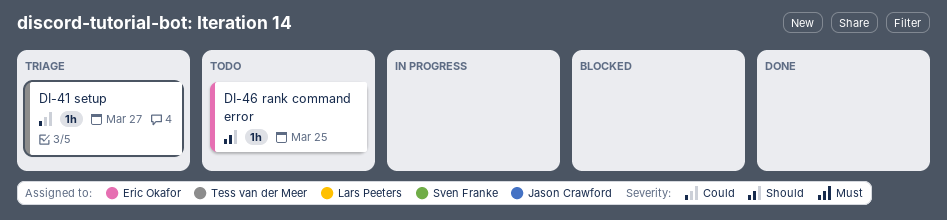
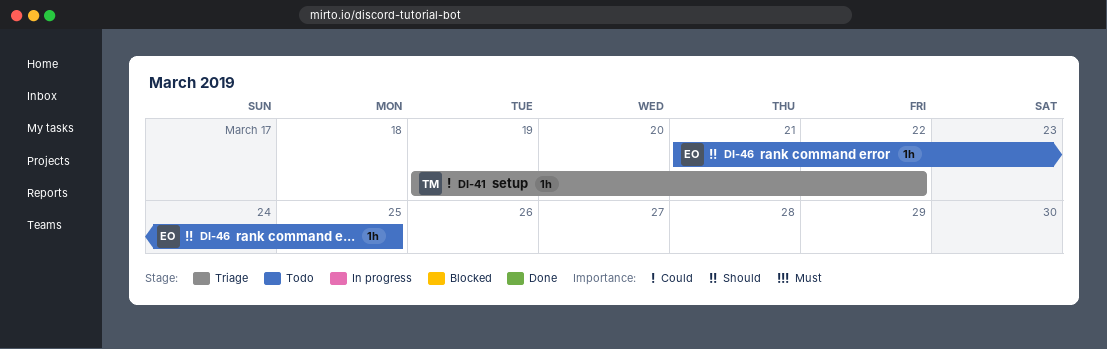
DI-41, due: Mar 27 -> Mar 22

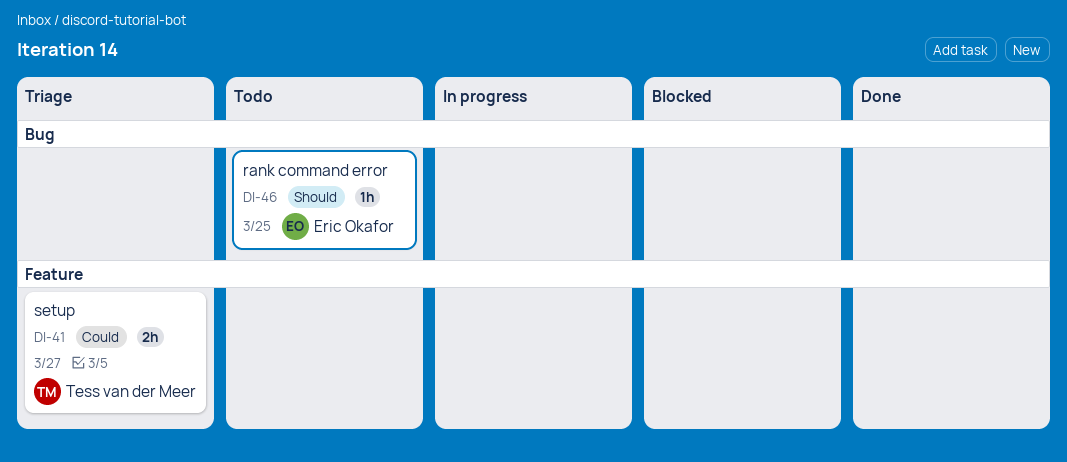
DI-41, estimate: 1h -> 2h
DI-41, due: Mar 22 -> Mar 27

